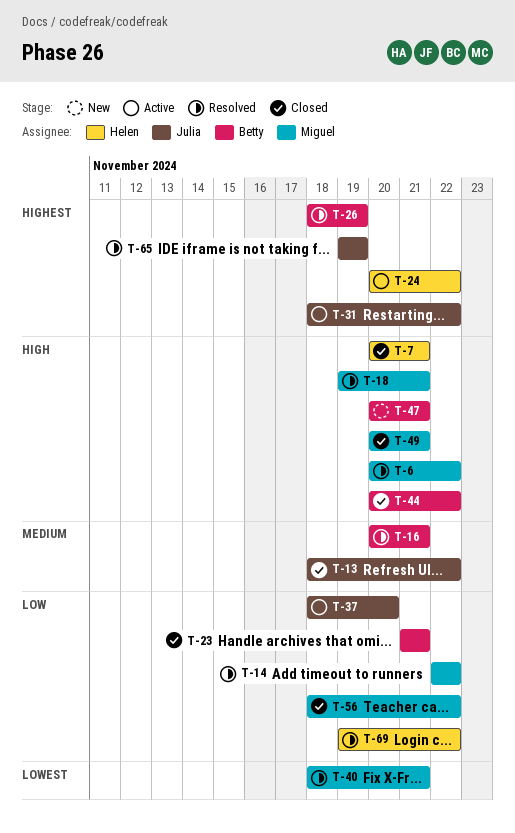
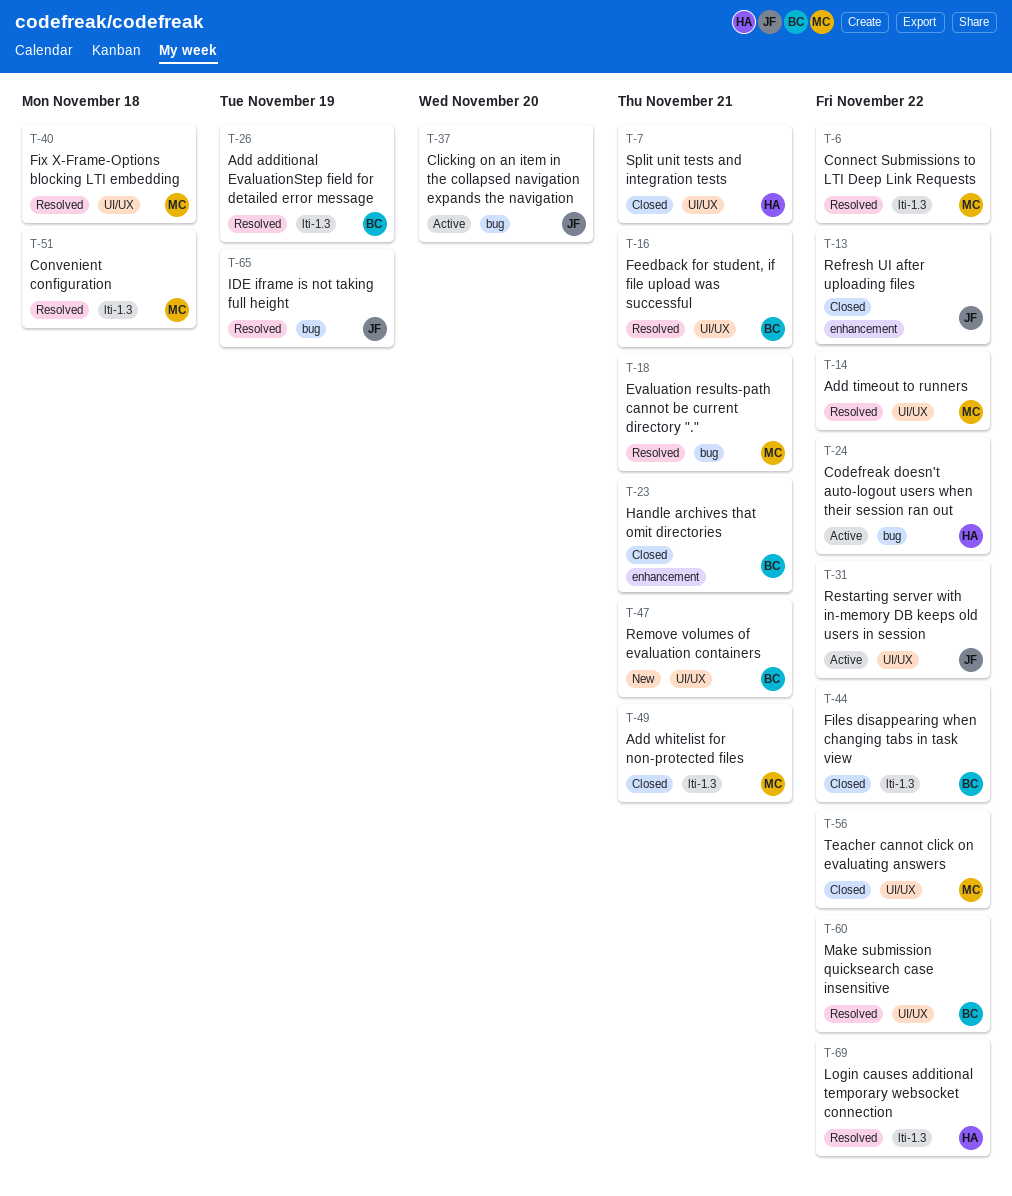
T-40, due: Nov 21 -> Nov 18
T-51: none -> present
T-60: none -> present

